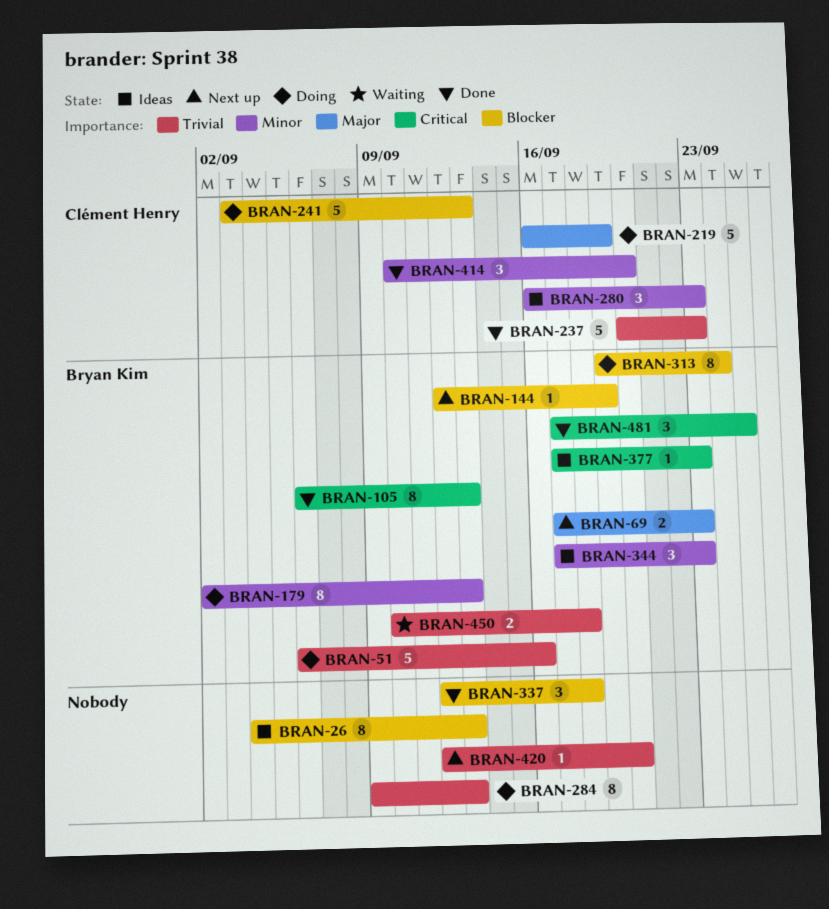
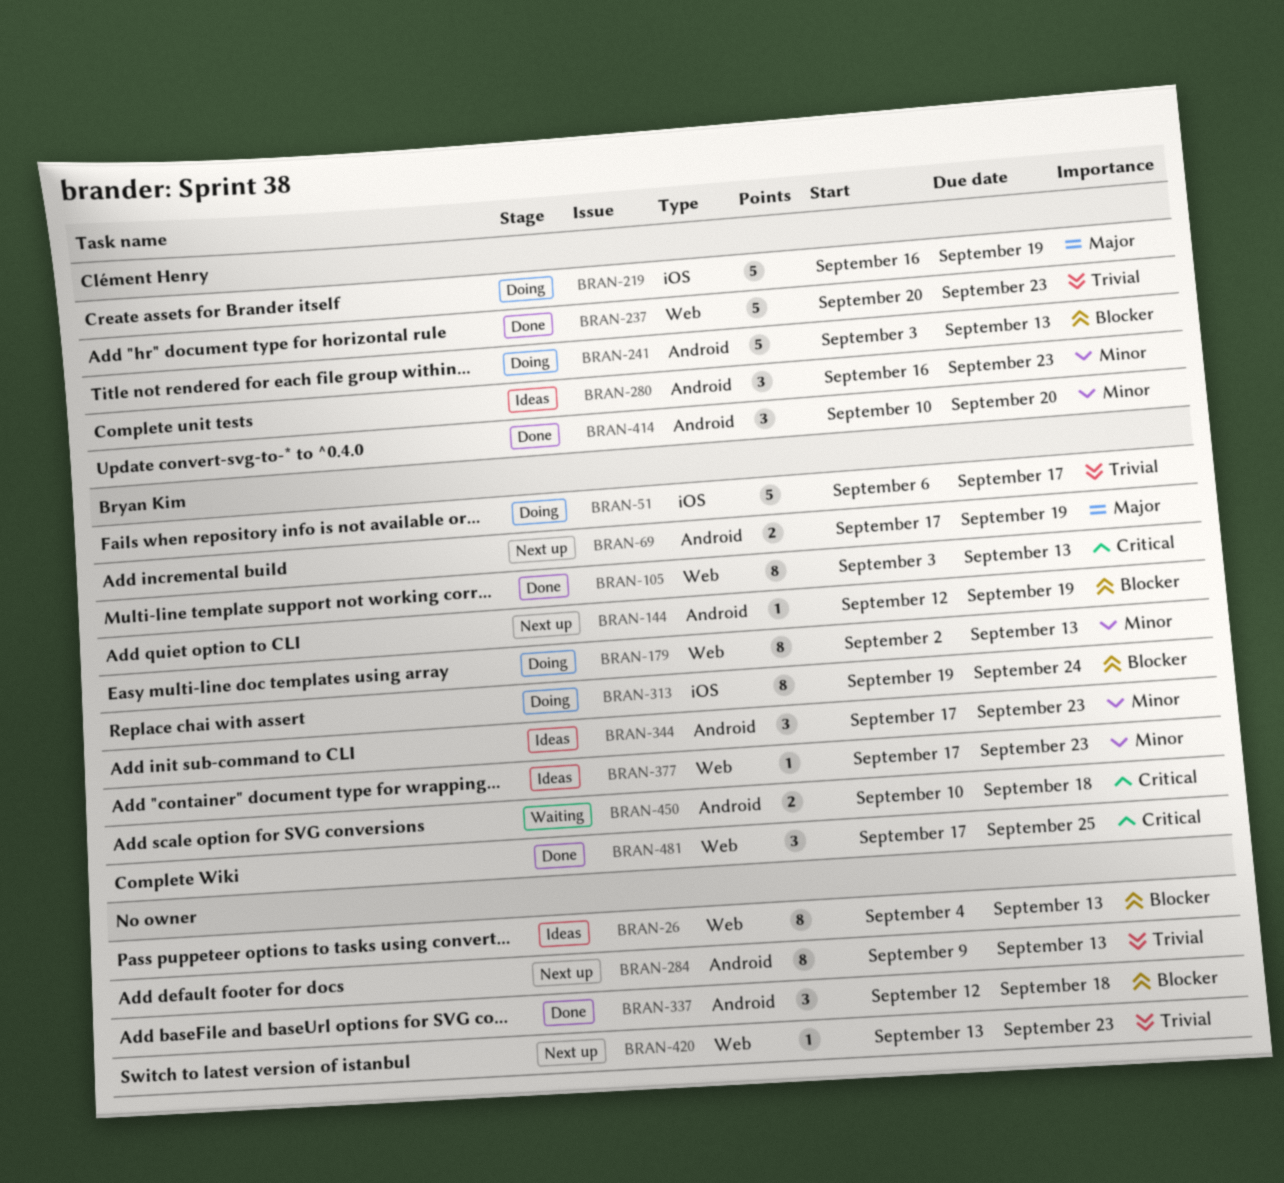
BRAN-51, due: Sep 16 -> Sep 17
BRAN-69, due: Sep 23 -> Sep 19
BRAN-105, start: Sep 6 -> Sep 3
BRAN-284, status: Doing -> Next up
BRAN-377, priority: Critical -> Minor
BRAN-420, start: Sep 12 -> Sep 13
BRAN-420, due: Sep 20 -> Sep 23
BRAN-450, priority: Trivial -> Critical

